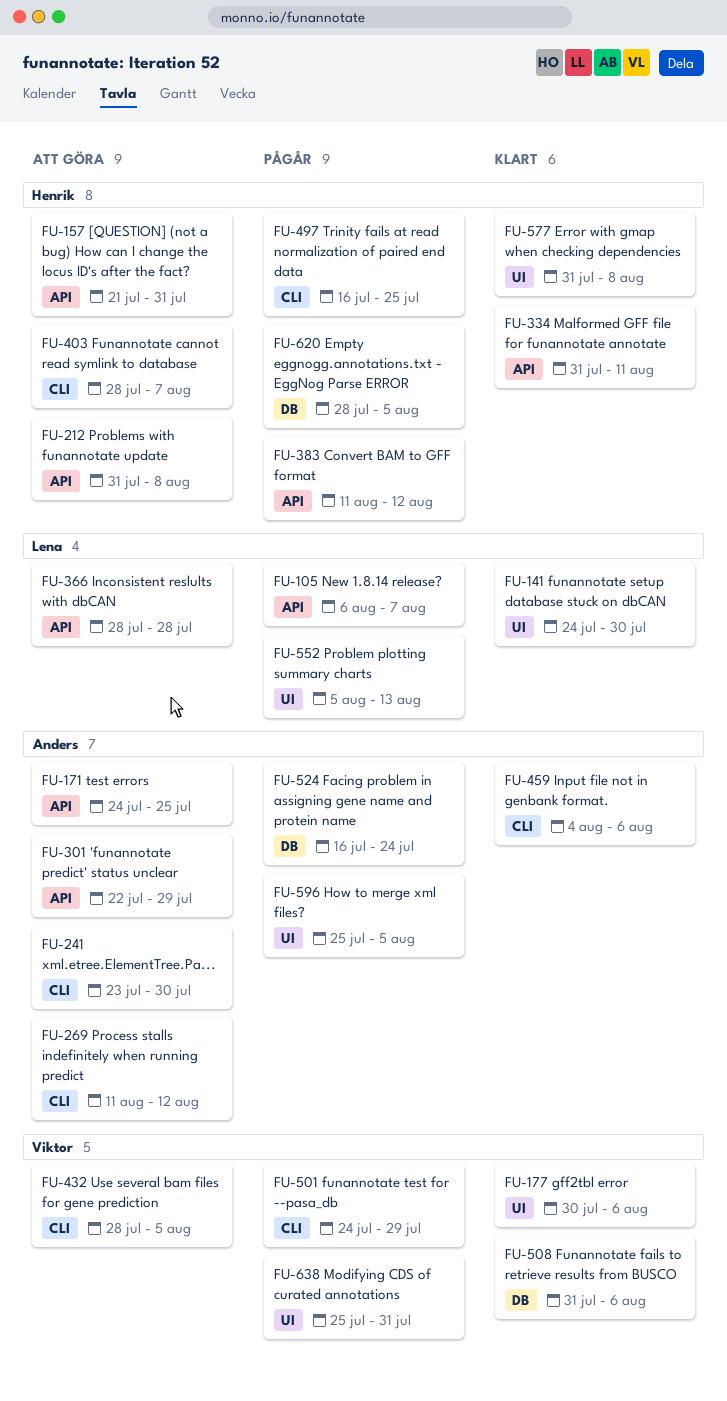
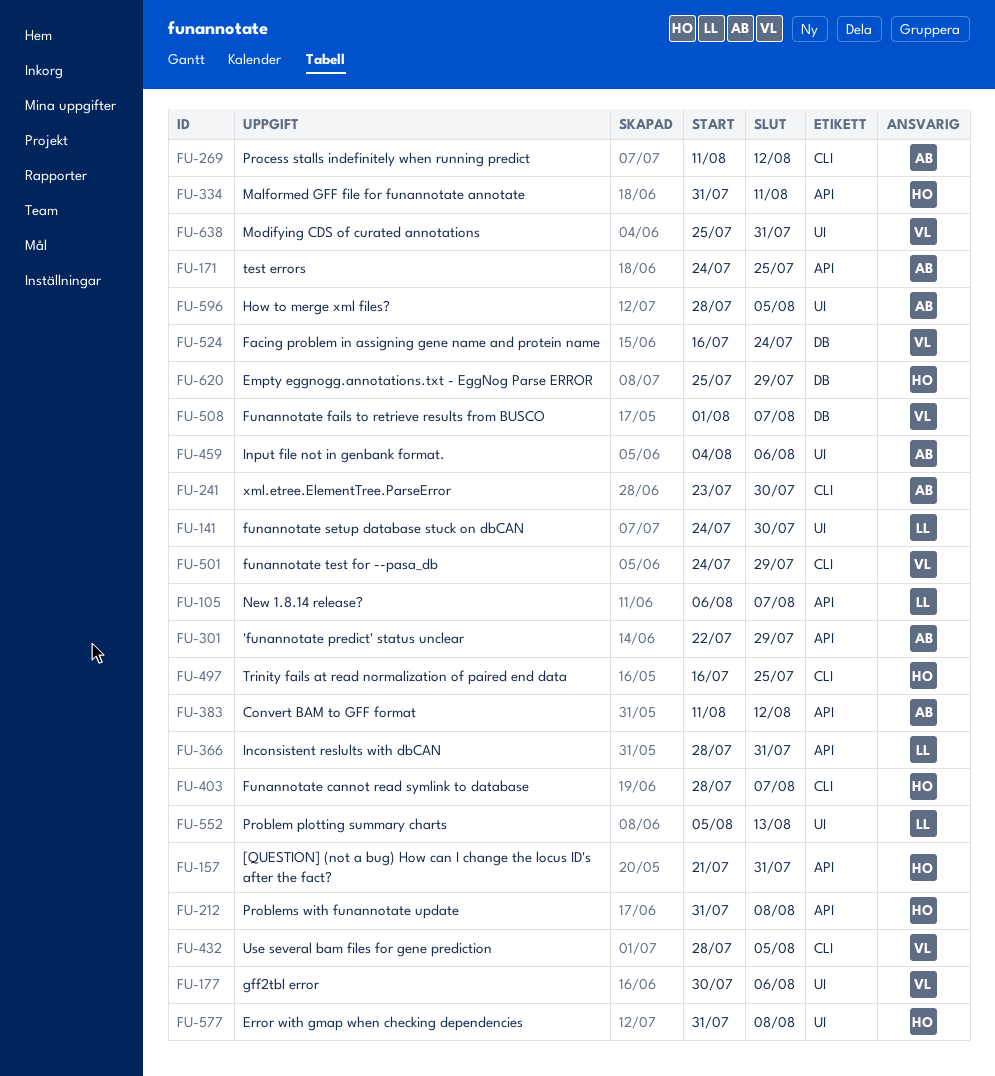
FU-366, due: Jul 28 -> Jul 31
FU-383, owner: Henrik -> Anders
FU-459, label: CLI -> UI
FU-508, start: Jul 31 -> Aug 1
FU-508, due: Aug 6 -> Aug 7
FU-524, owner: Anders -> Viktor
FU-596, start: Jul 25 -> Jul 28
FU-620, start: Jul 28 -> Jul 25
FU-620, due: Aug 5 -> Jul 29

